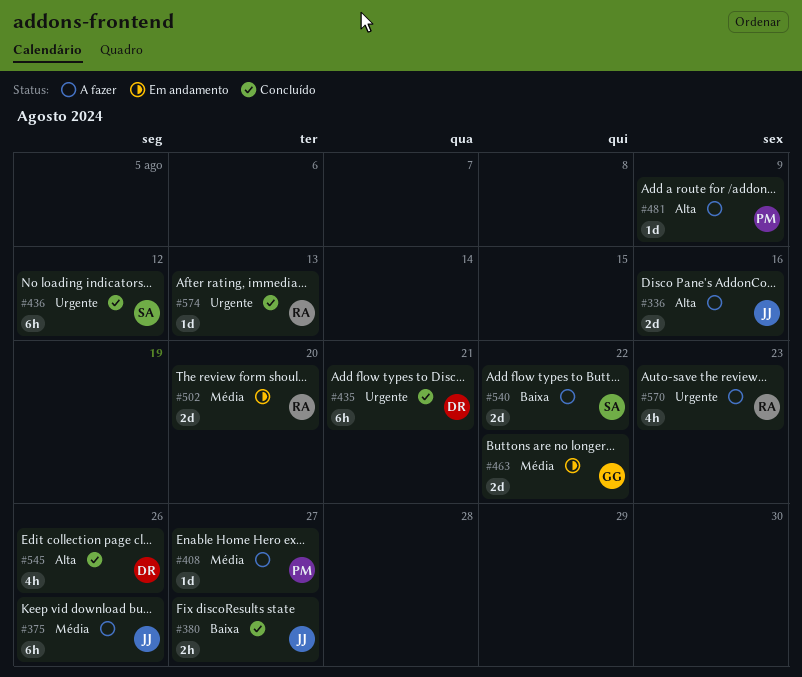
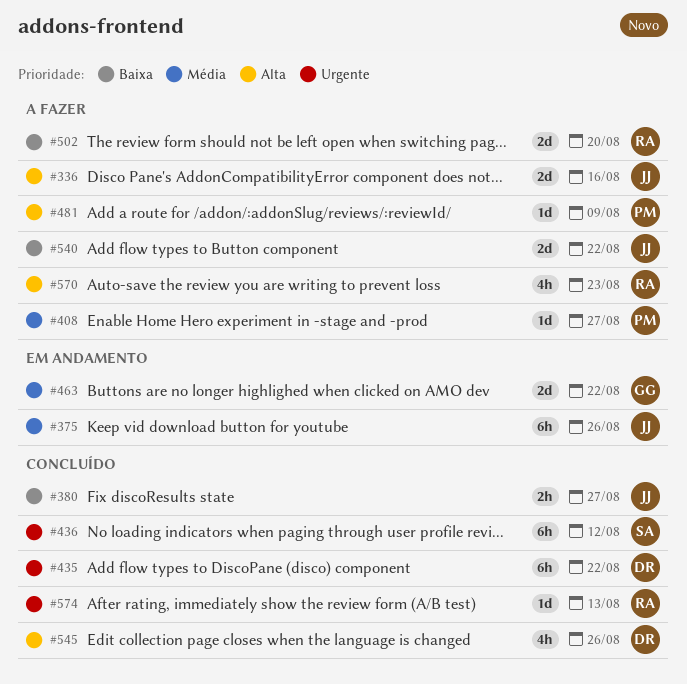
#375, status: A fazer -> Em andamento
#435, due: Aug 21 -> Aug 22
#502, status: Em andamento -> A fazer
#502, priority: Média -> Baixa
#540, owner: SA -> JJ
#570, priority: Urgente -> Alta

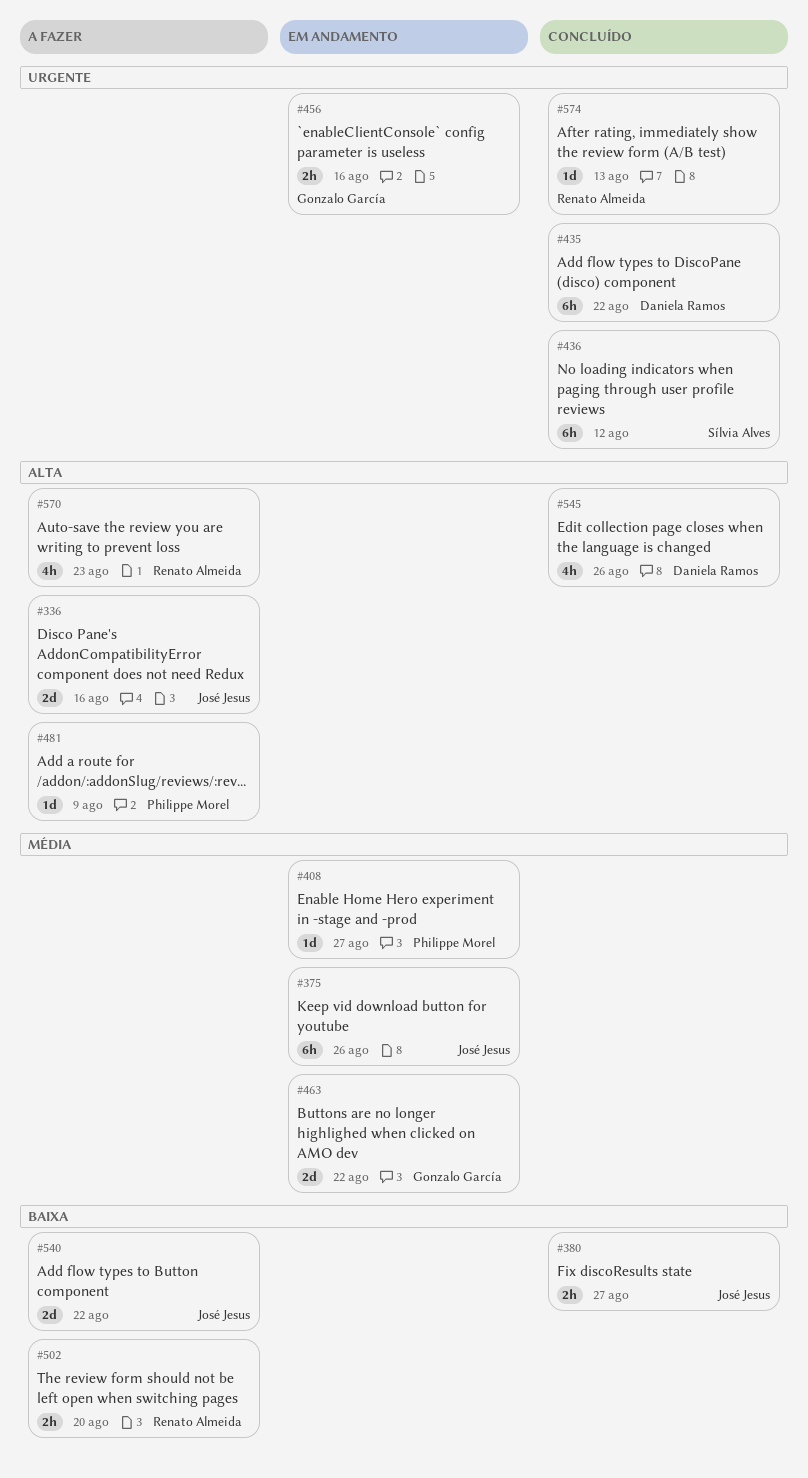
#408, status: A fazer -> Em andamento
#456: none -> present
#502, estimate: 2d -> 2h

